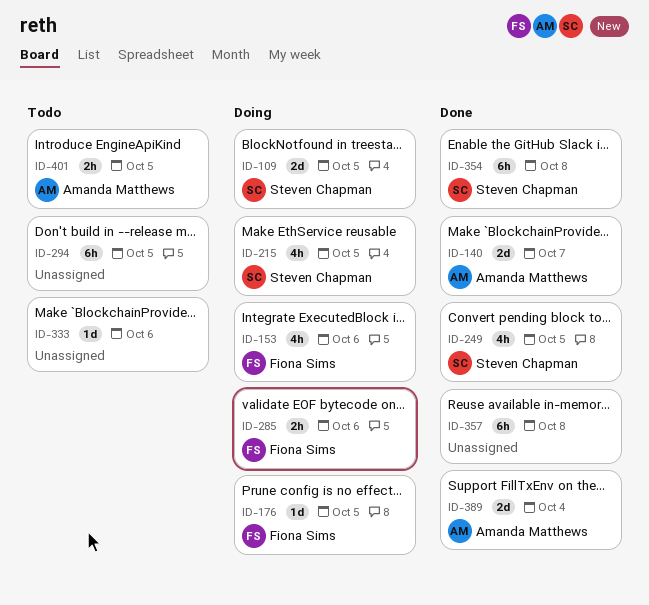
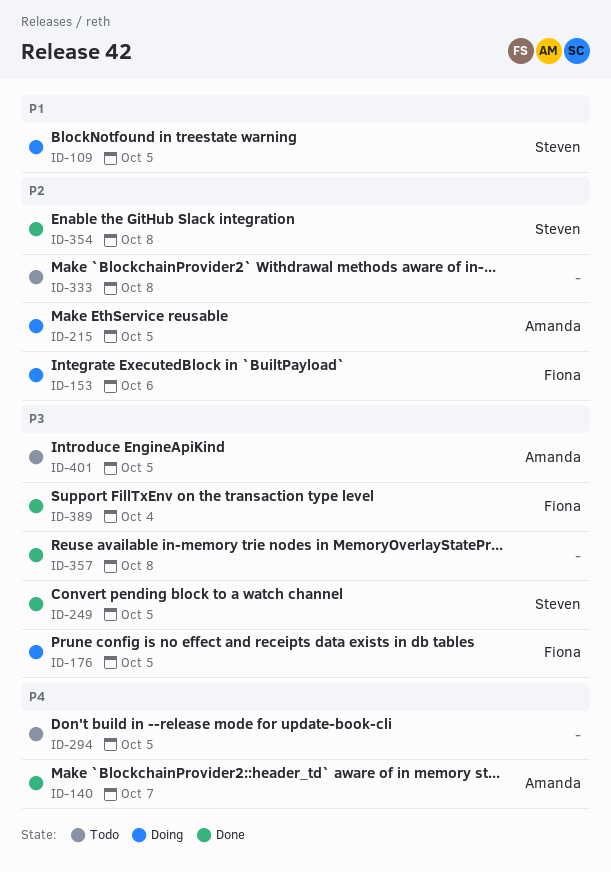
ID-215, owner: Steven Chapman -> Amanda Matthews
ID-285: present -> none
ID-333, due: Oct 6 -> Oct 8
ID-389, owner: Amanda Matthews -> Fiona Sims

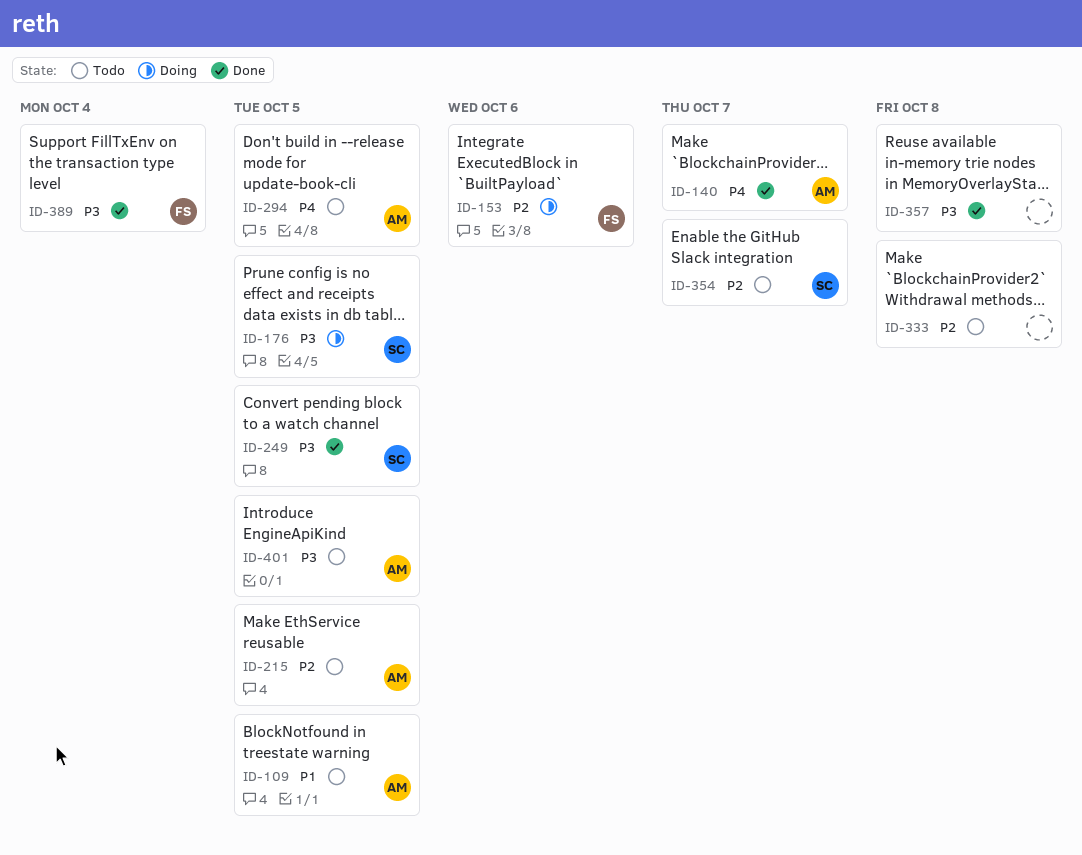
ID-109, status: Doing -> Todo
ID-109, owner: Steven -> Amanda
ID-176, owner: Fiona -> Steven
ID-215, status: Doing -> Todo
ID-294, owner: none -> Amanda
ID-354, status: Done -> Todo
ID-354, due: Oct 8 -> Oct 7

